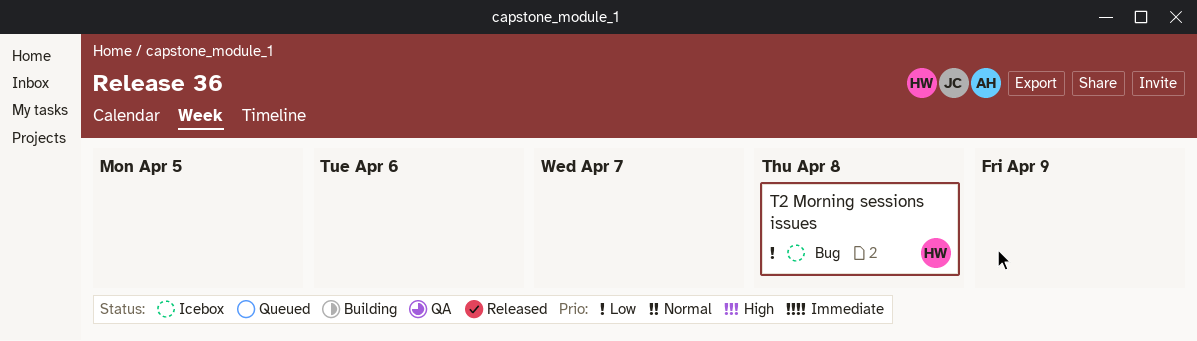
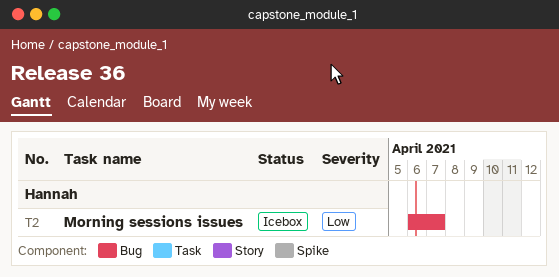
T2, due: Apr 8 -> Apr 7

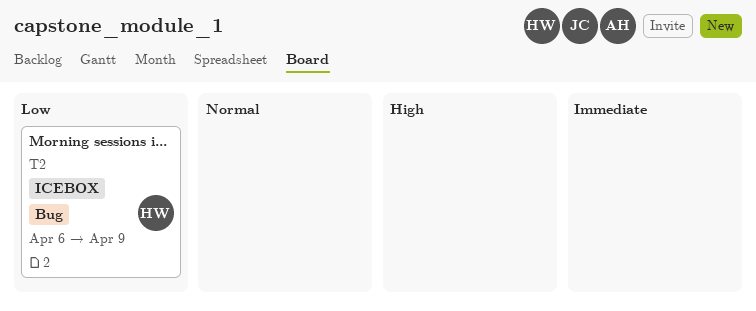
T2, due: Apr 7 -> Apr 9

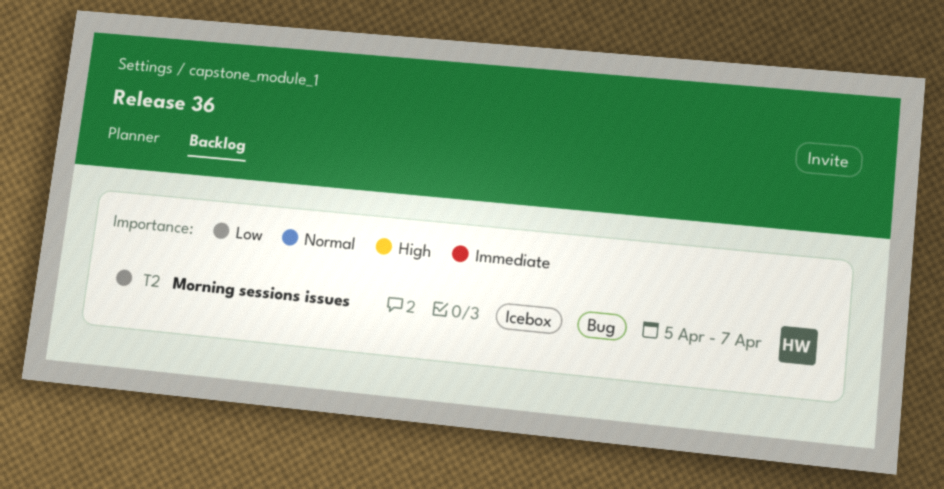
T2, start: Apr 6 -> Apr 5
T2, due: Apr 9 -> Apr 7

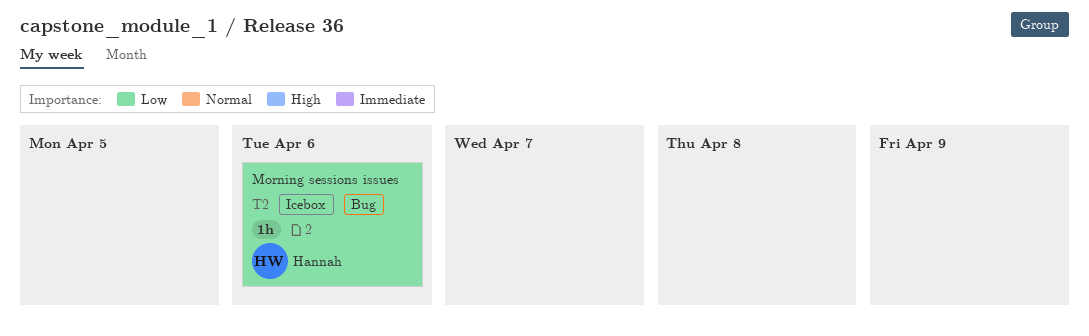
T2, due: Apr 7 -> Apr 6

